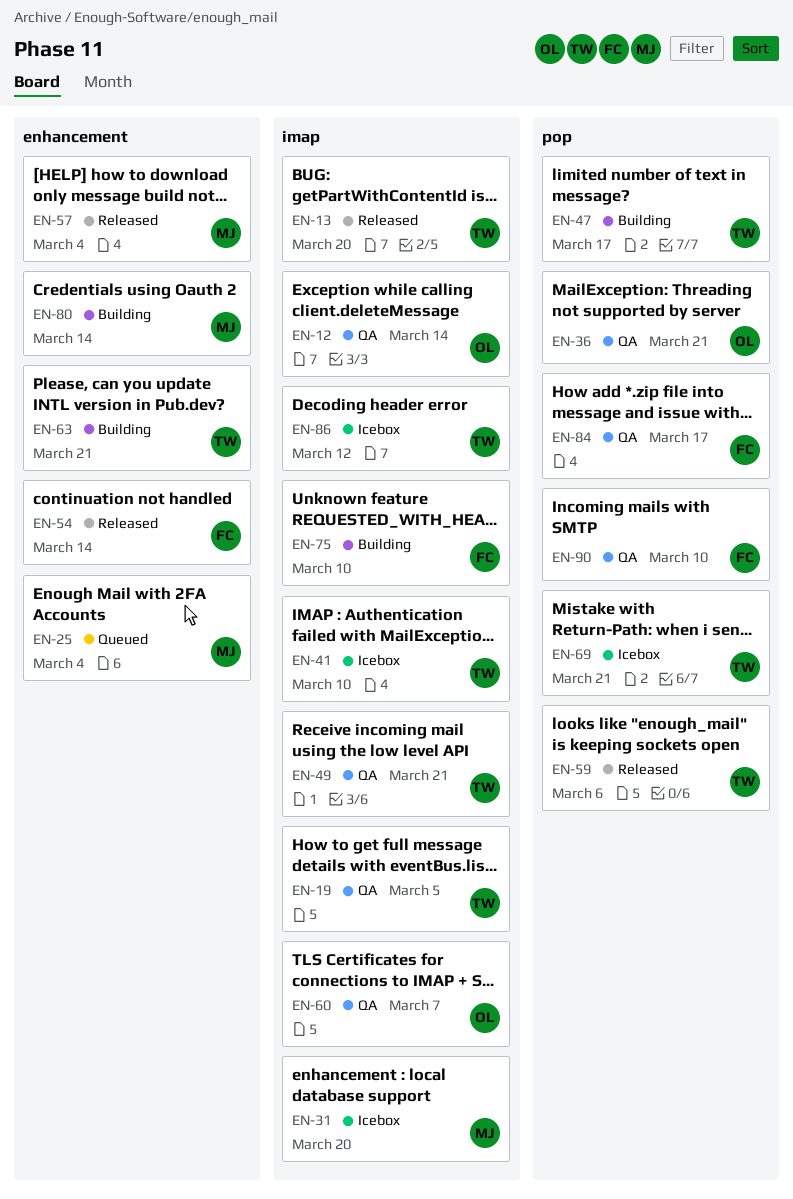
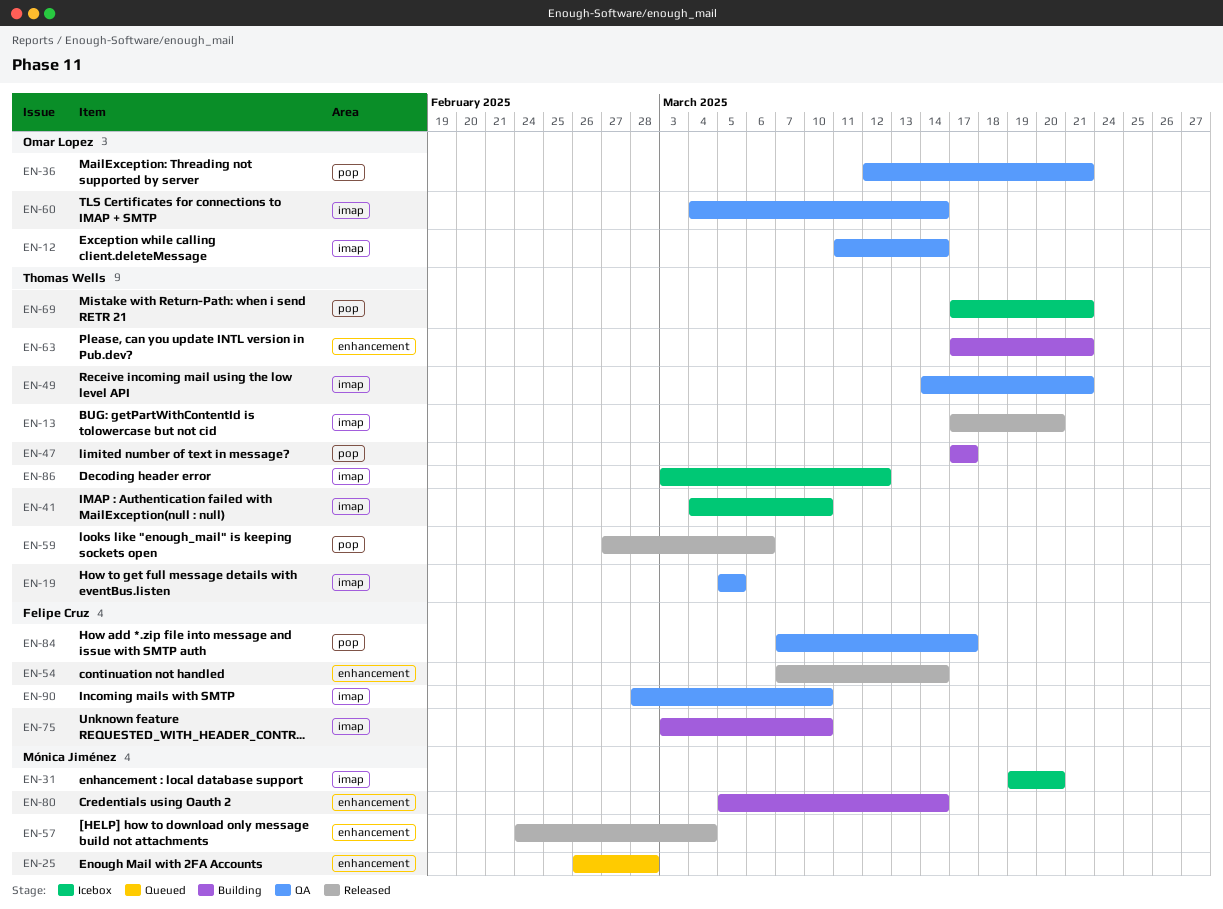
EN-25, due: Mar 4 -> Feb 28
EN-60, due: Mar 7 -> Mar 14
EN-90, label: pop -> imap

